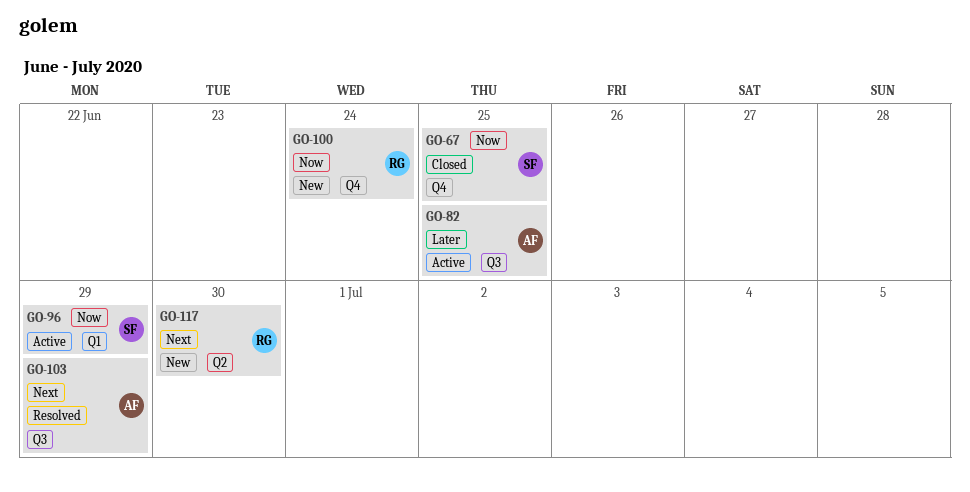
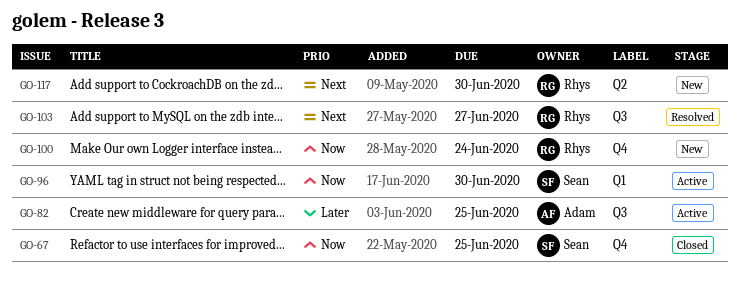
GO-96, due: Jun 29 -> Jun 30
GO-103, owner: Adam -> Rhys
GO-103, due: Jun 29 -> Jun 27

